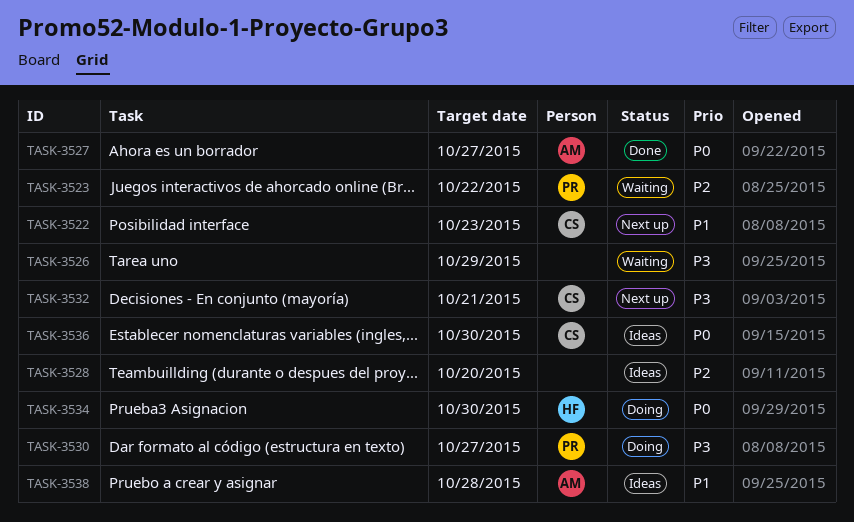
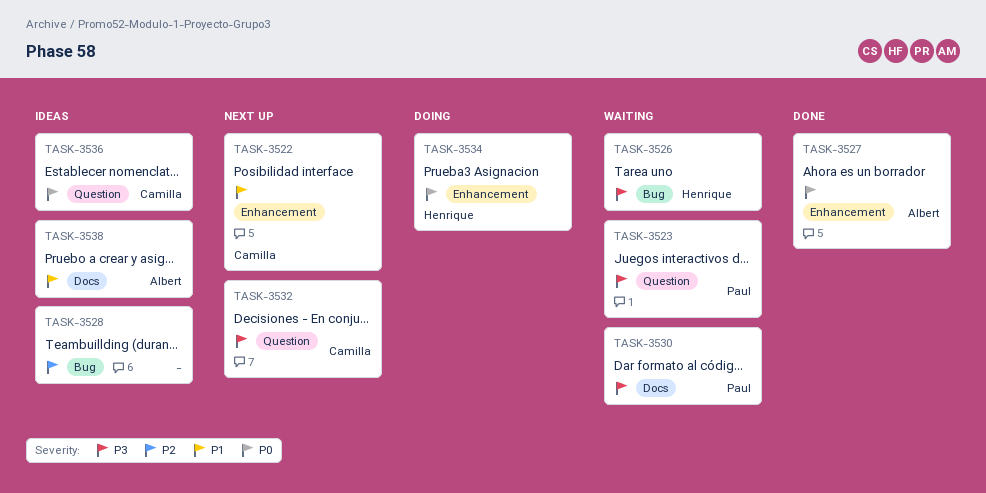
TASK-3523, priority: P2 -> P3
TASK-3526, owner: none -> Henrique
TASK-3530, status: Doing -> Waiting

